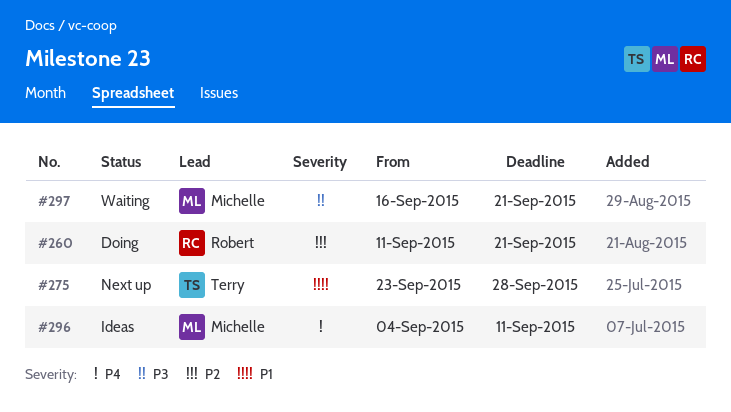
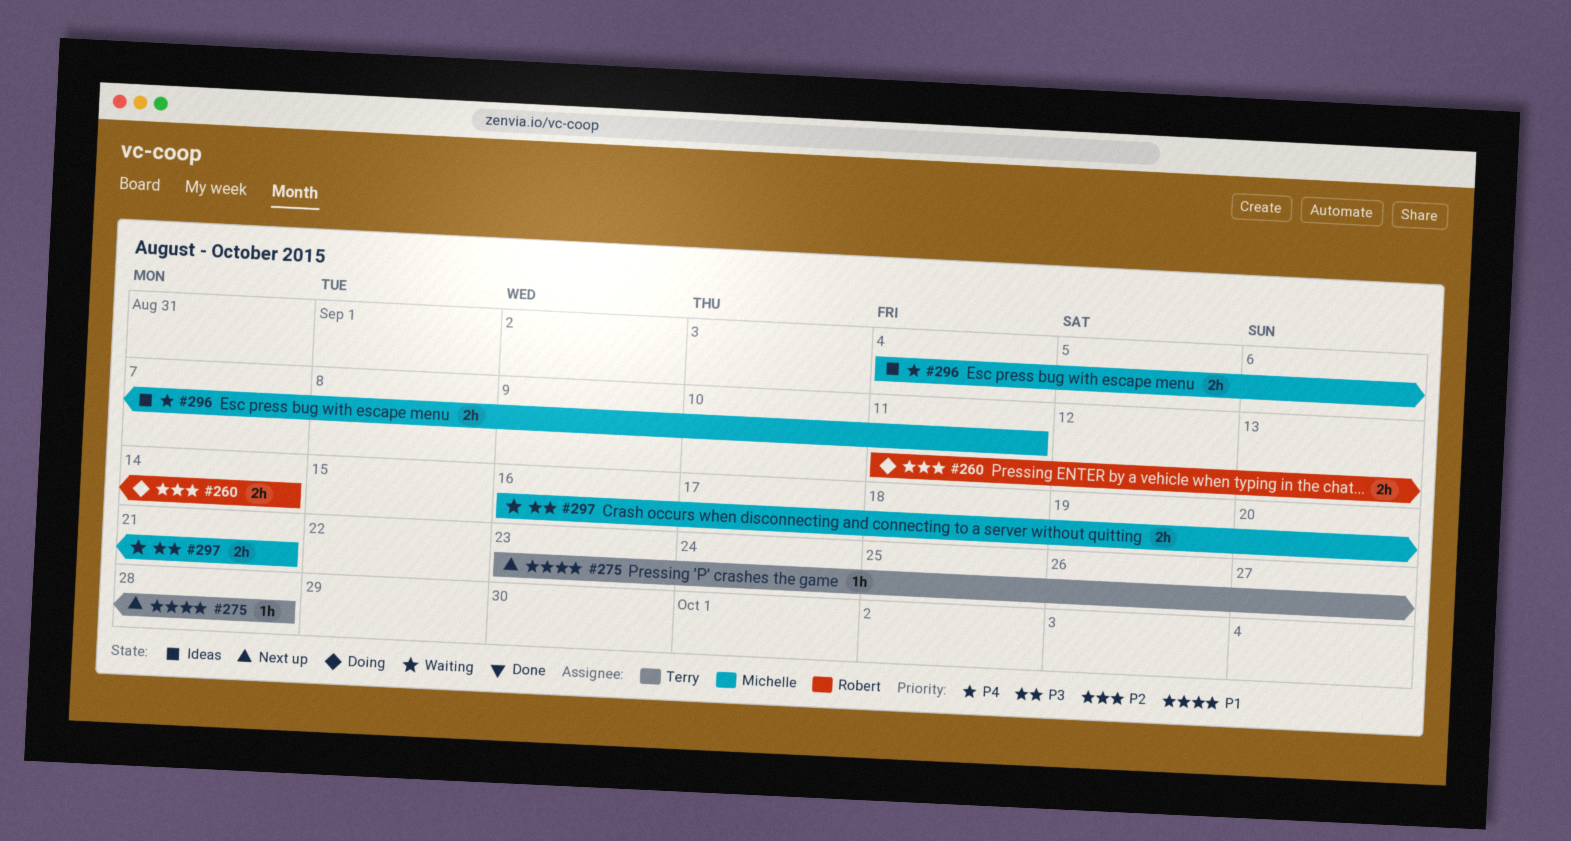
#260, due: Sep 21 -> Sep 14

